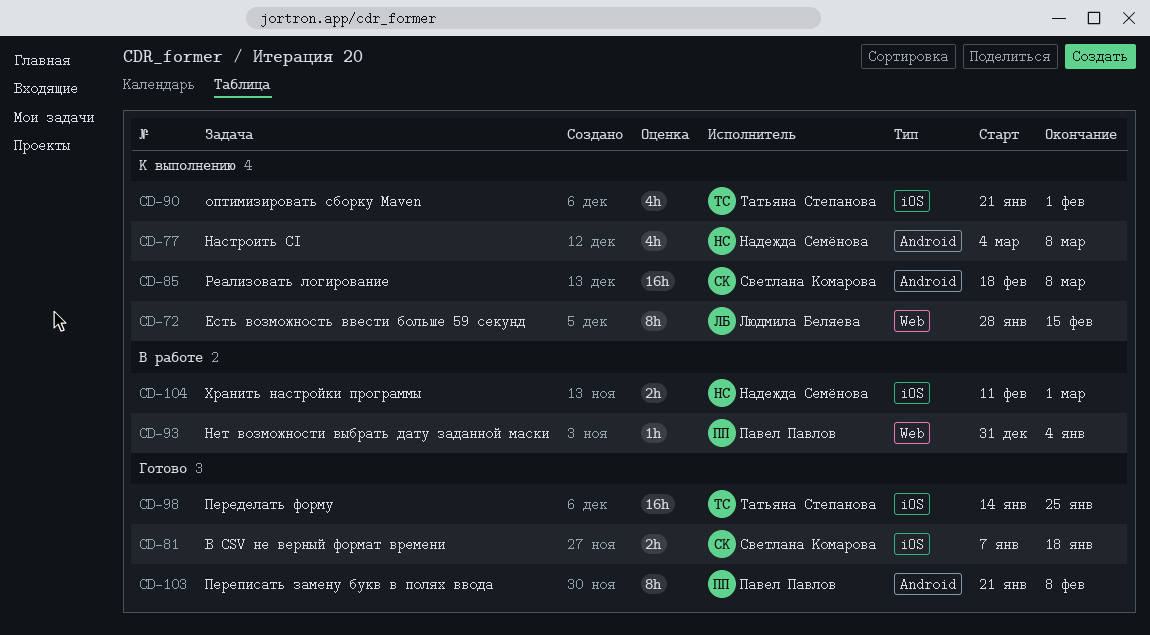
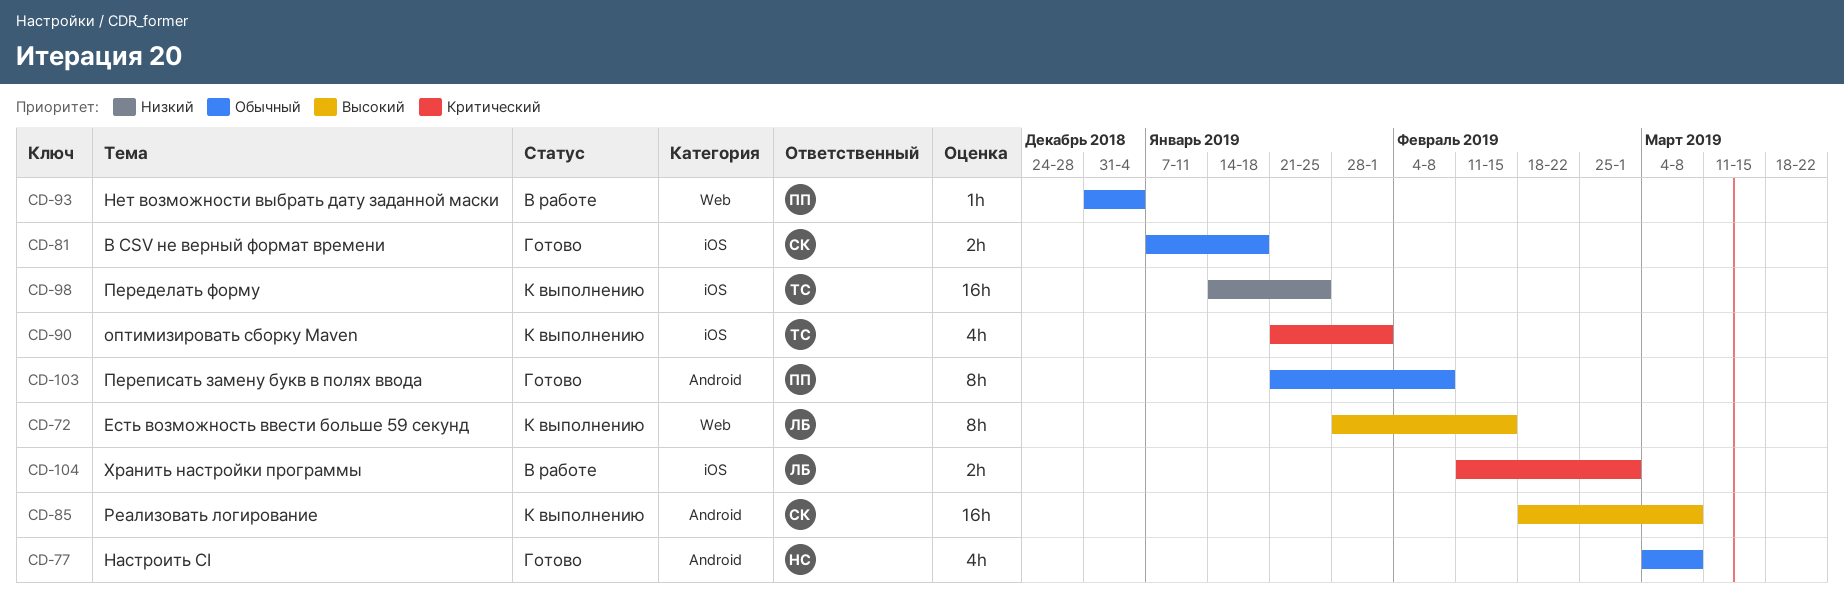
CD-77, status: К выполнению -> Готово
CD-98, status: Готово -> К выполнению
CD-104, owner: Надежда Семёнова -> Людмила Беляева

